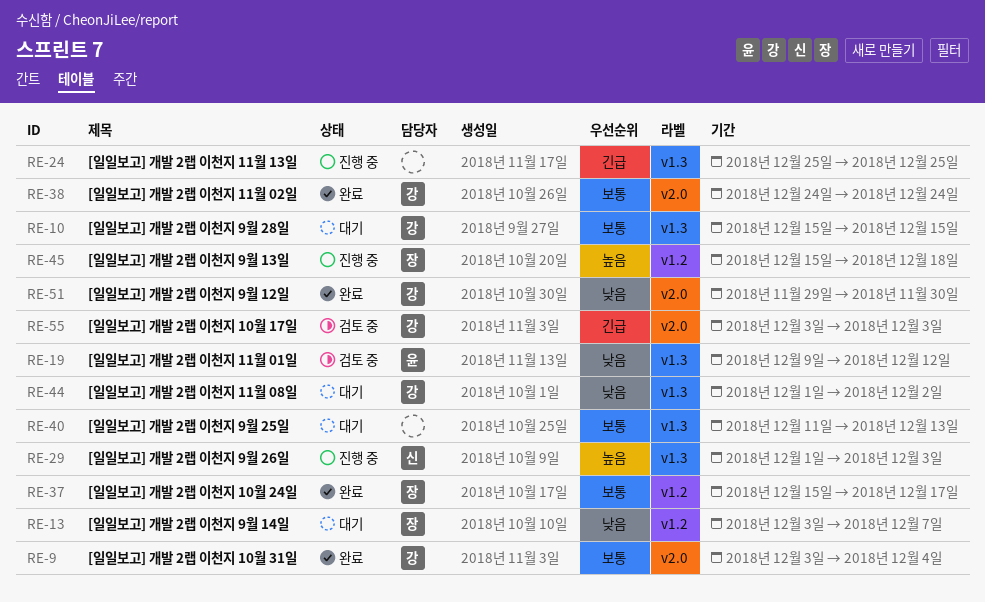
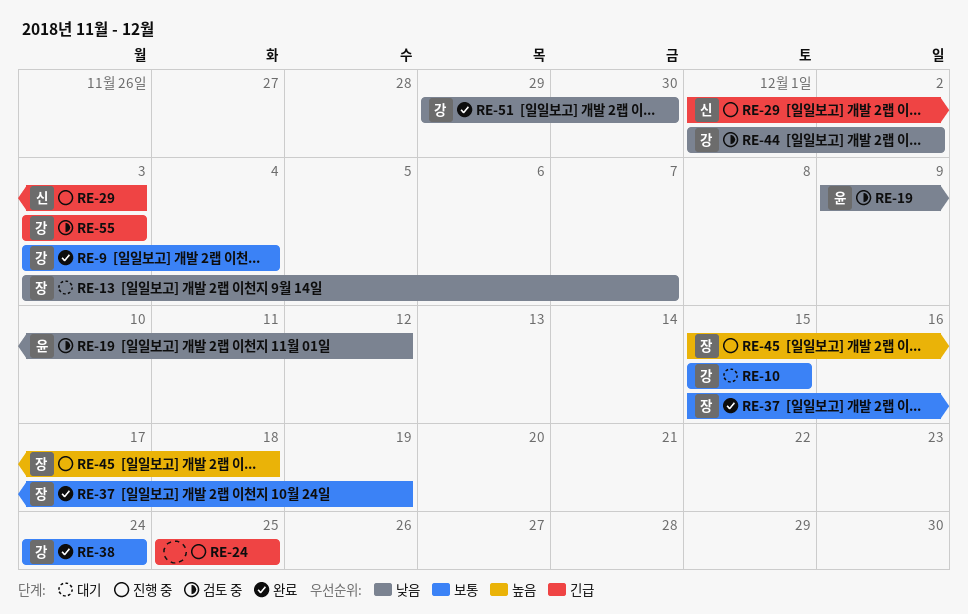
RE-29, priority: 높음 -> 긴급
RE-37, due: Dec 17 -> Dec 19
RE-40: present -> none
RE-44, status: 대기 -> 검토 중

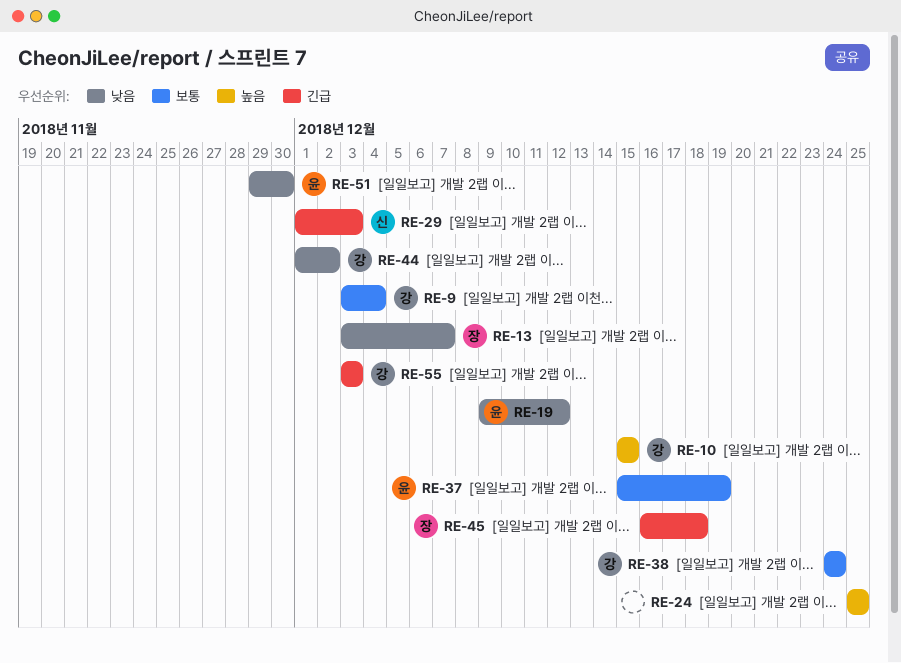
RE-10, priority: 보통 -> 높음
RE-24, priority: 긴급 -> 높음
RE-37, owner: 장 -> 윤
RE-45, priority: 높음 -> 긴급
RE-45, start: Dec 15 -> Dec 16
RE-51, owner: 강 -> 윤

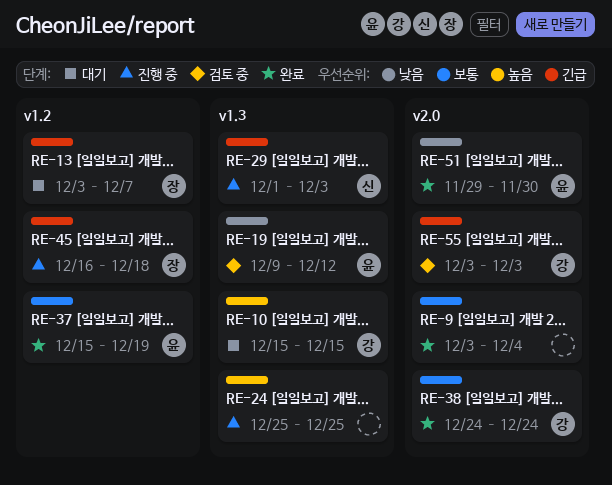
RE-9, owner: 강 -> none
RE-13, priority: 낮음 -> 긴급
RE-44: present -> none

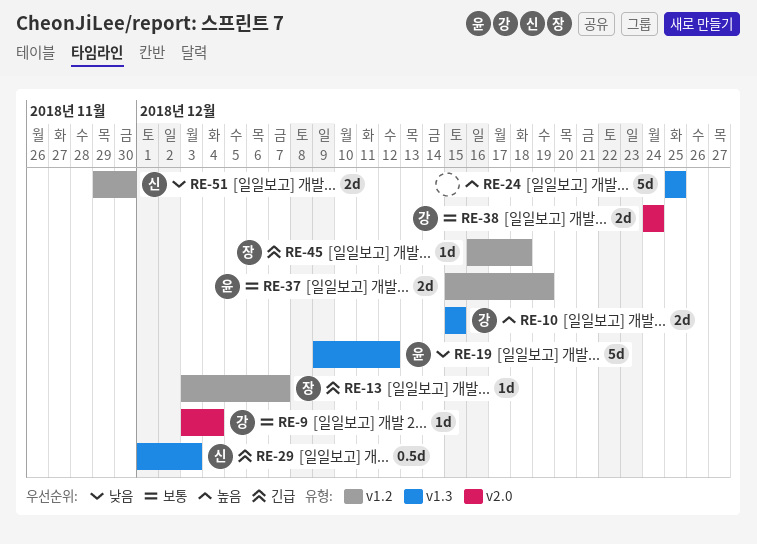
RE-9, owner: none -> 강
RE-51, owner: 윤 -> 신
RE-51, label: v2.0 -> v1.2
RE-55: present -> none

